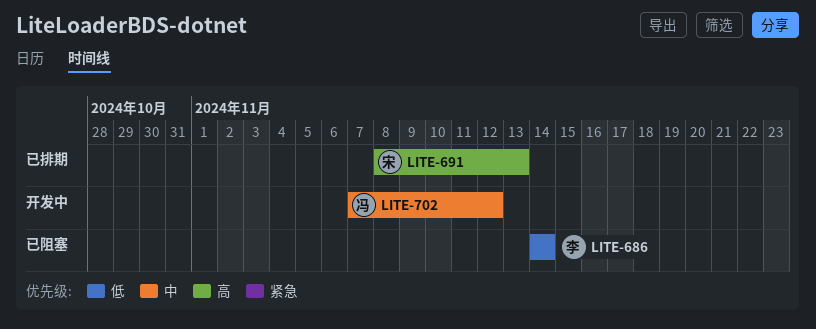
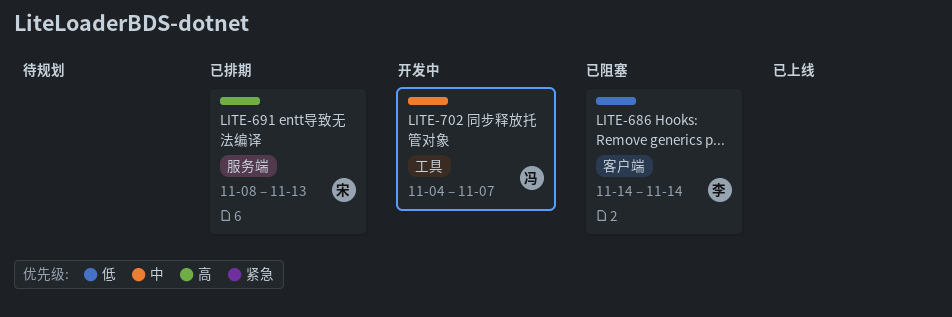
LITE-702, start: Nov 7 -> Nov 4
LITE-702, due: Nov 12 -> Nov 7

